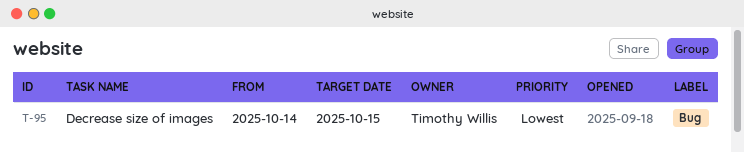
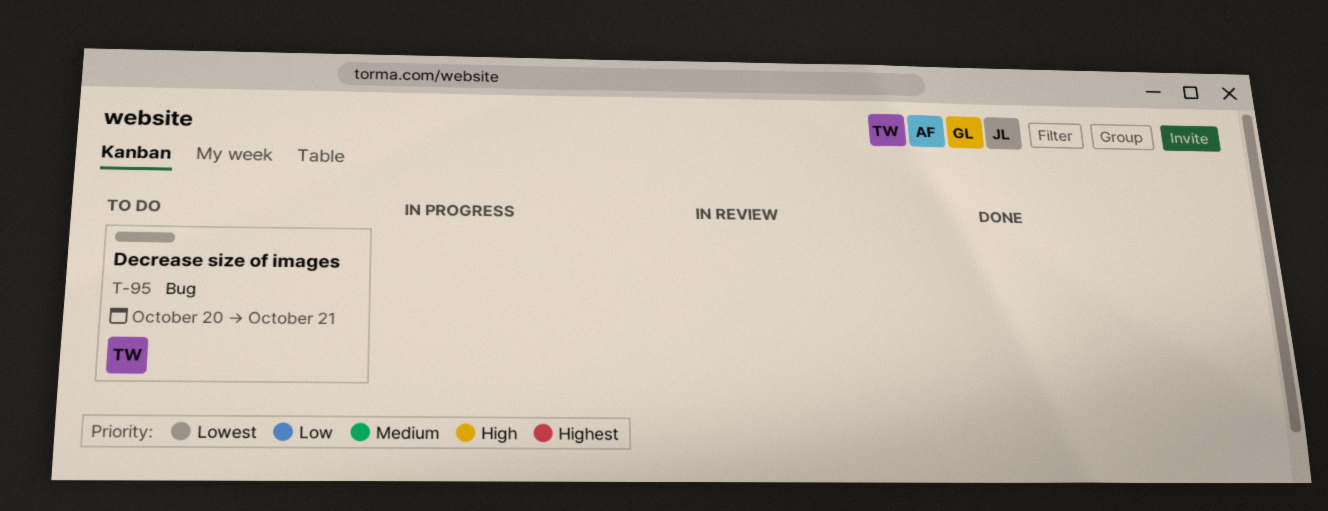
T-95, start: Oct 14 -> Oct 20
T-95, due: Oct 15 -> Oct 21

